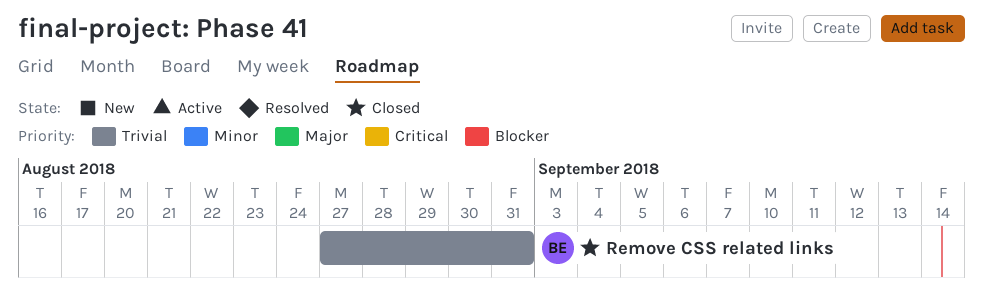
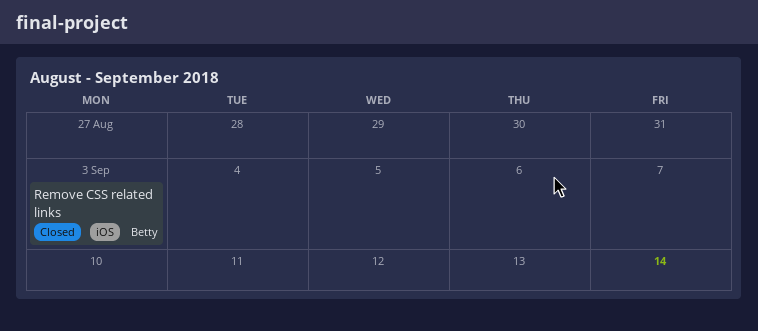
Remove CSS related links, due: Aug 31 -> Sep 3

